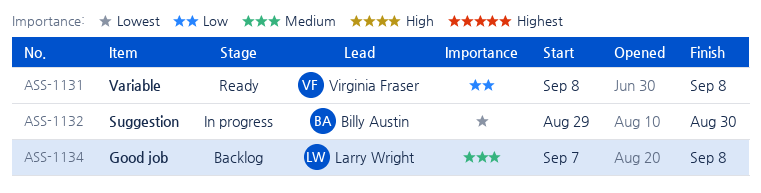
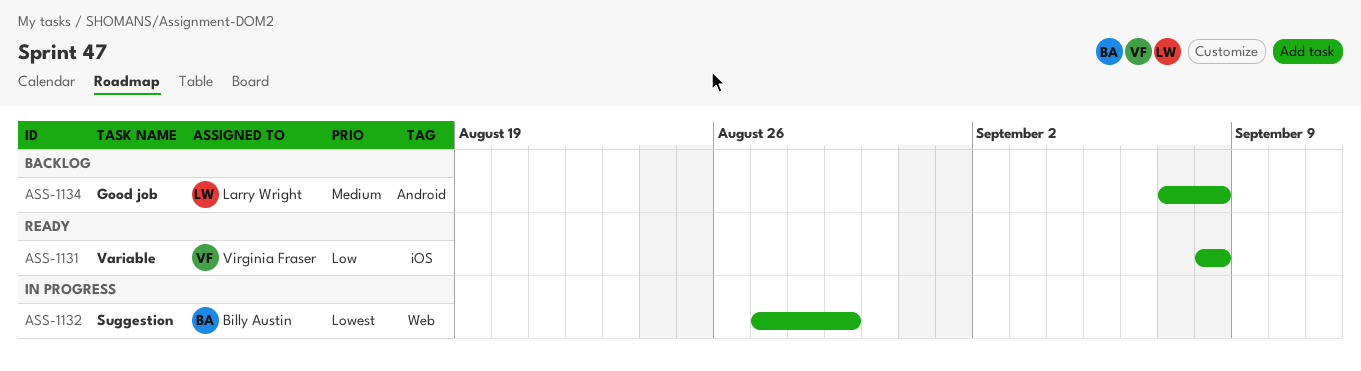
ASS-1132, start: Aug 29 -> Aug 27
ASS-1132, due: Aug 30 -> Aug 29

